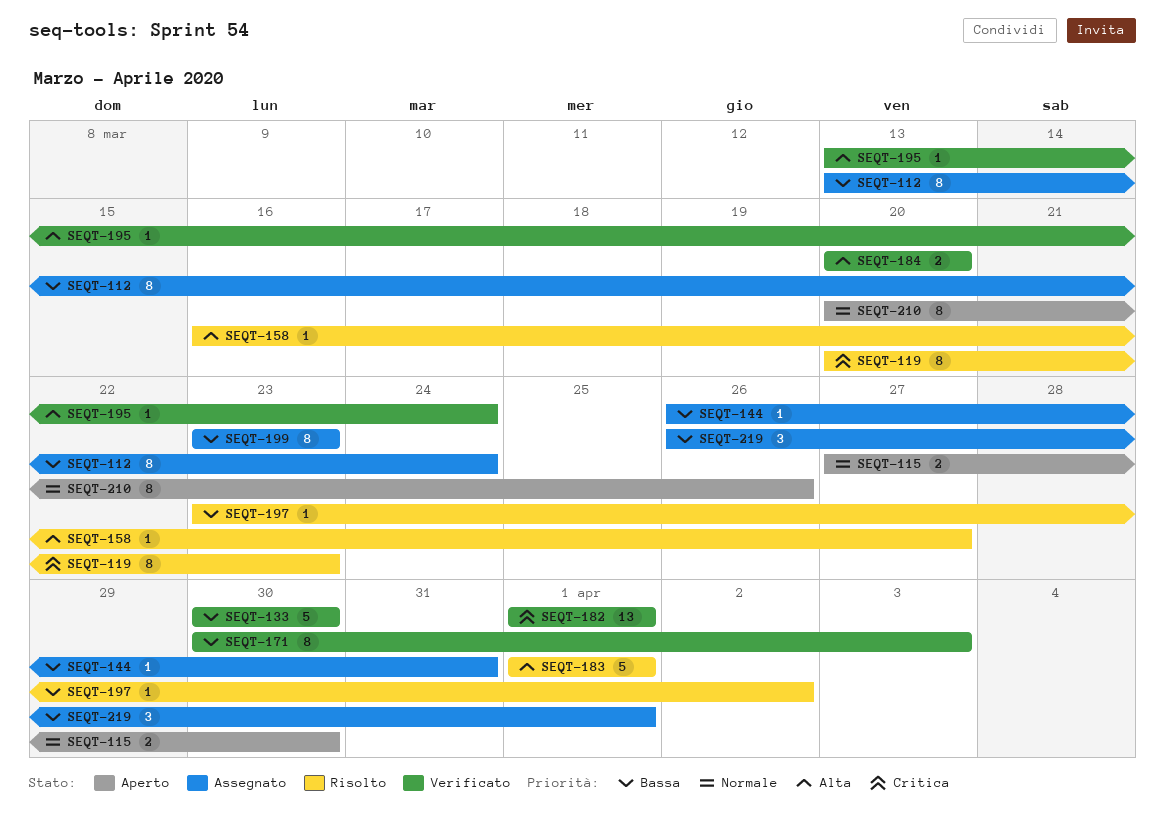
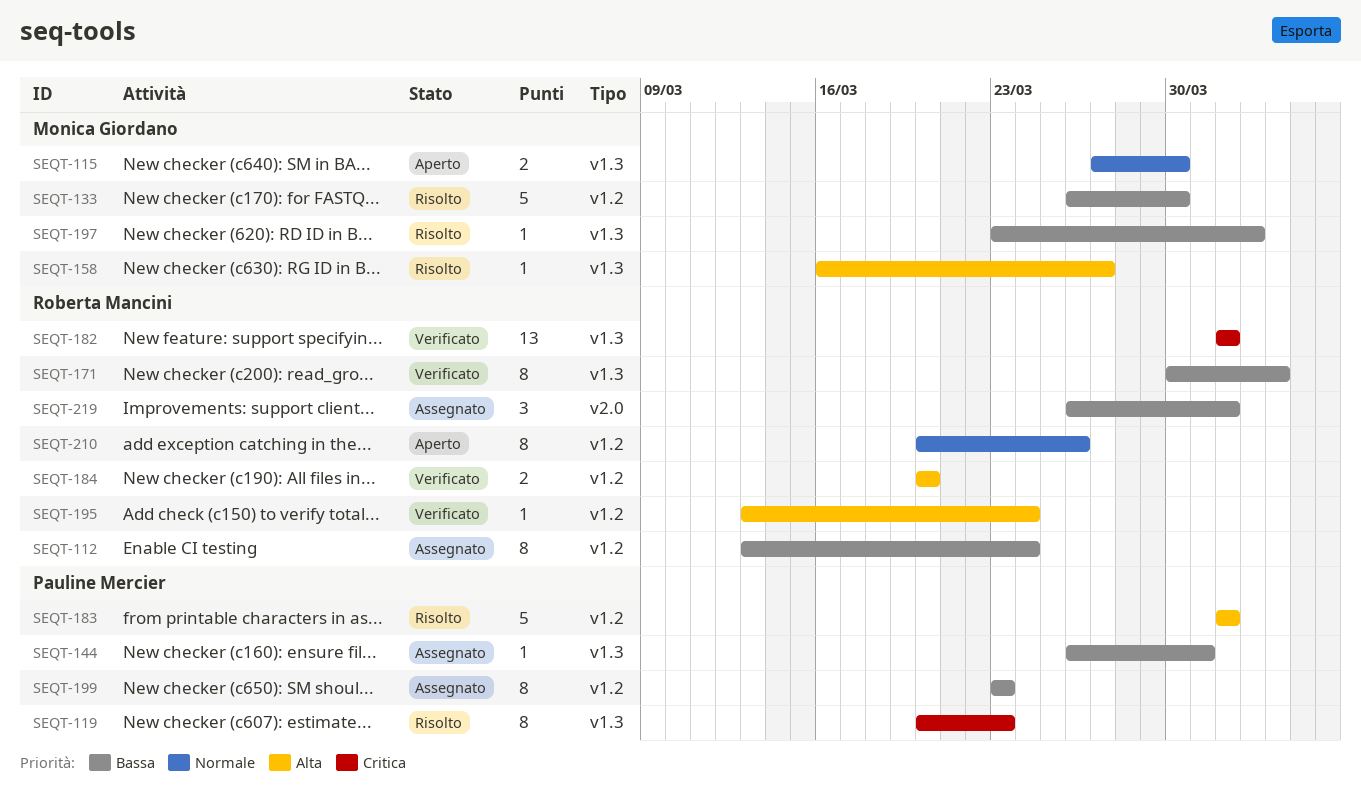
SEQT-133, status: Verificato -> Risolto
SEQT-133, start: Mar 30 -> Mar 26

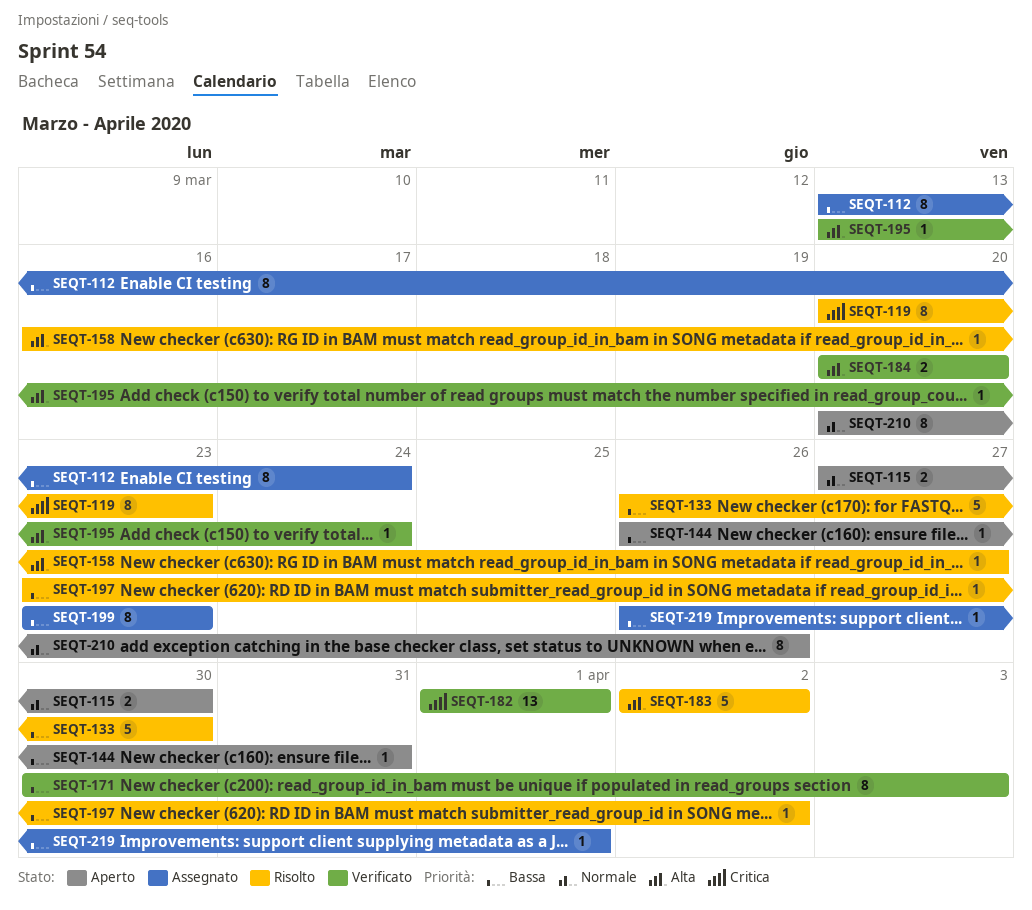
SEQT-144, status: Assegnato -> Aperto
SEQT-183, start: Apr 1 -> Apr 2
SEQT-183, due: Apr 1 -> Apr 2
SEQT-219, estimate: 3 -> 1

